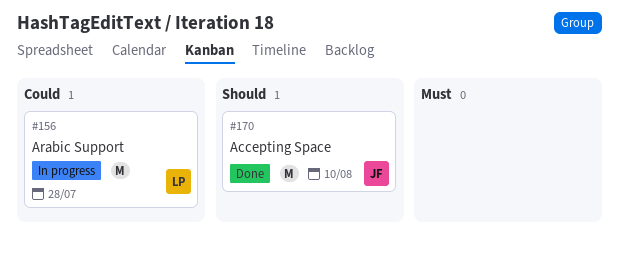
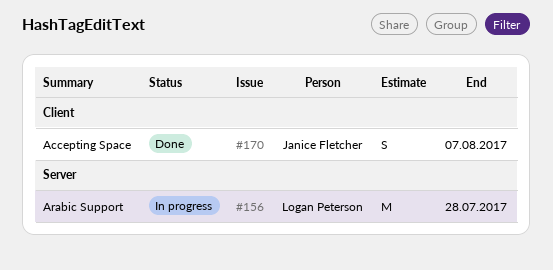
#170, estimate: M -> S
#170, due: Aug 10 -> Aug 7

